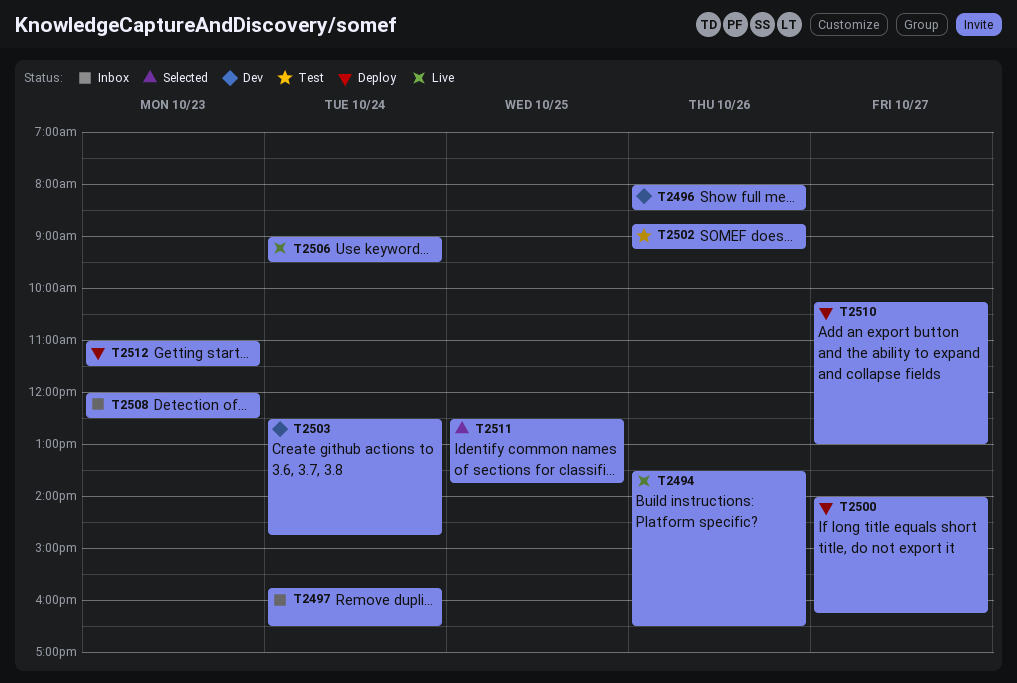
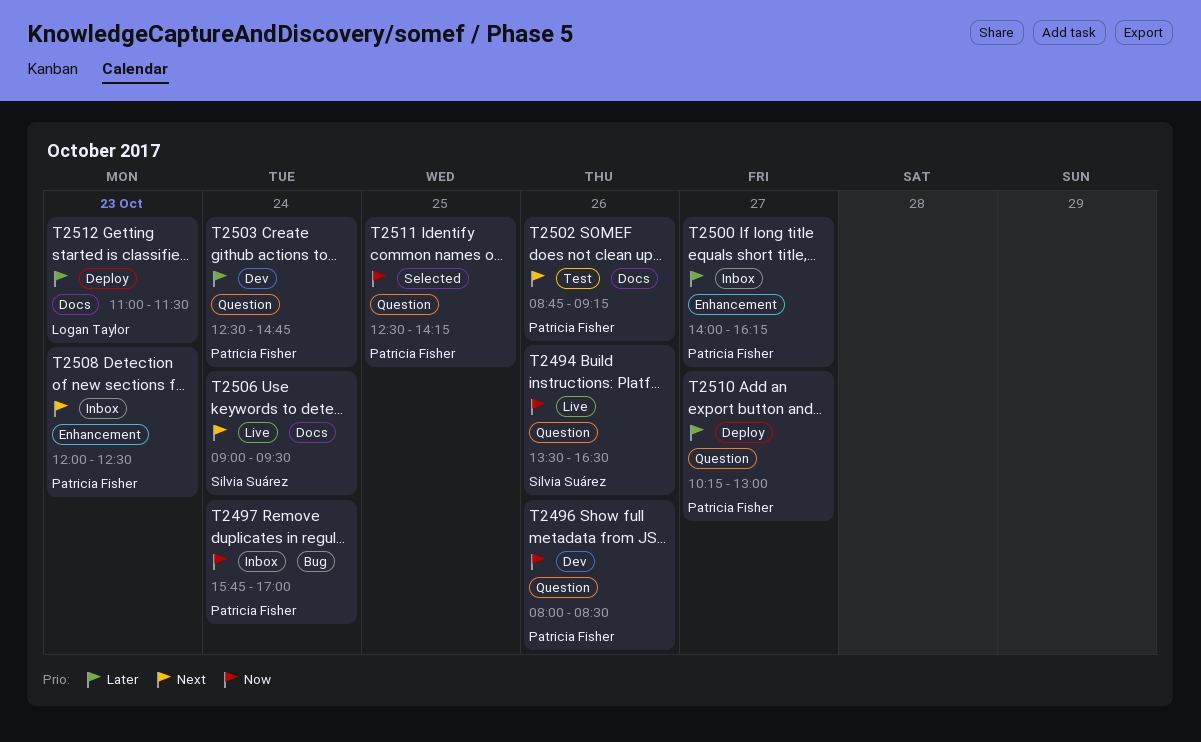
T2497, ends: 16:30 -> 17:00
T2500, status: Deploy -> Inbox
T2511, ends: 13:45 -> 14:15

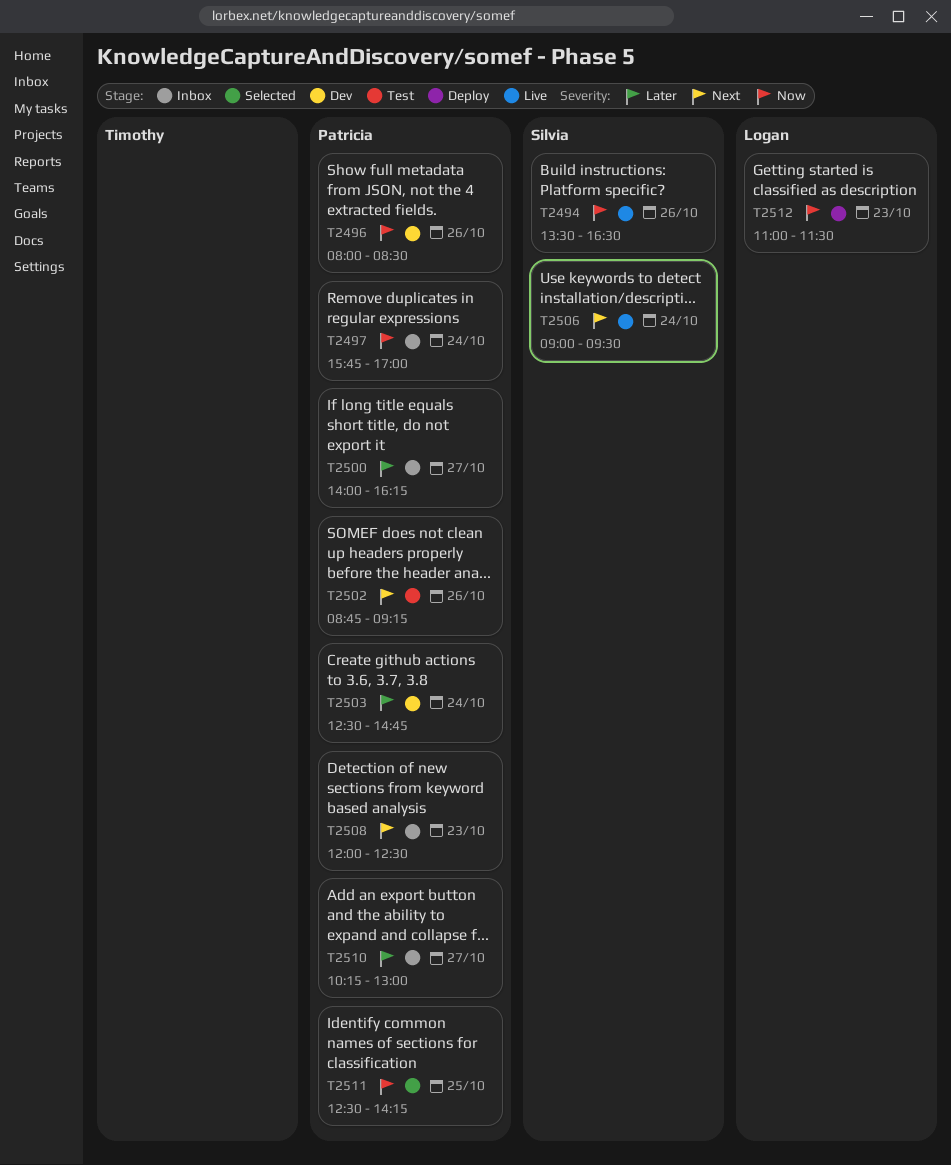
T2510, status: Deploy -> Inbox
T2512, priority: Later -> Now

